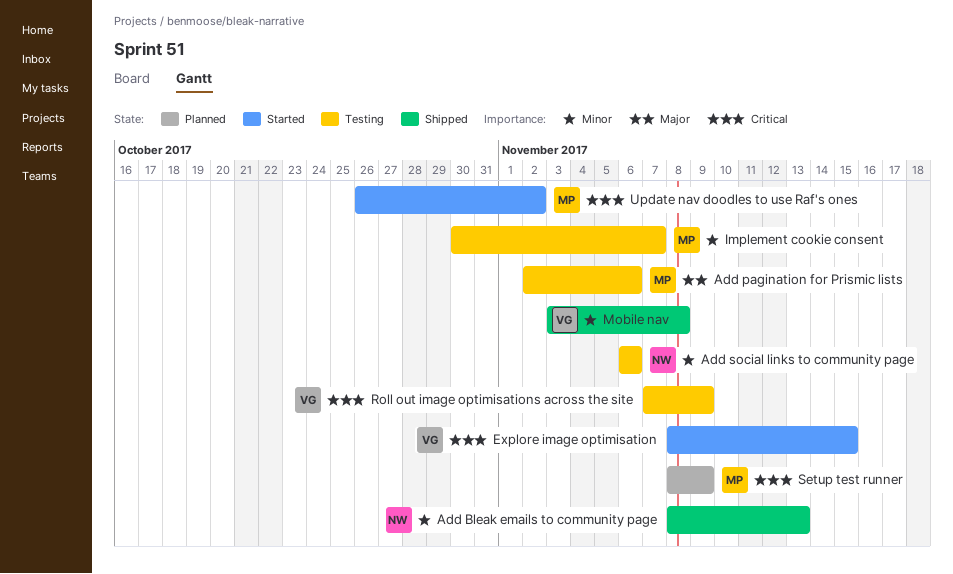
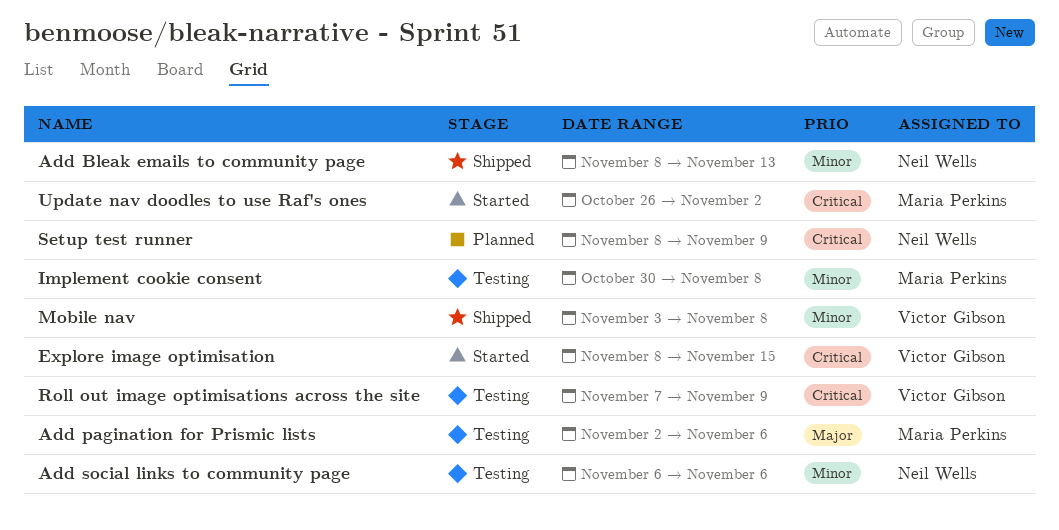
Implement cookie consent, due: Nov 7 -> Nov 8
Setup test runner, owner: Maria Perkins -> Neil Wells

